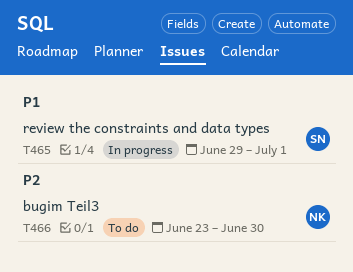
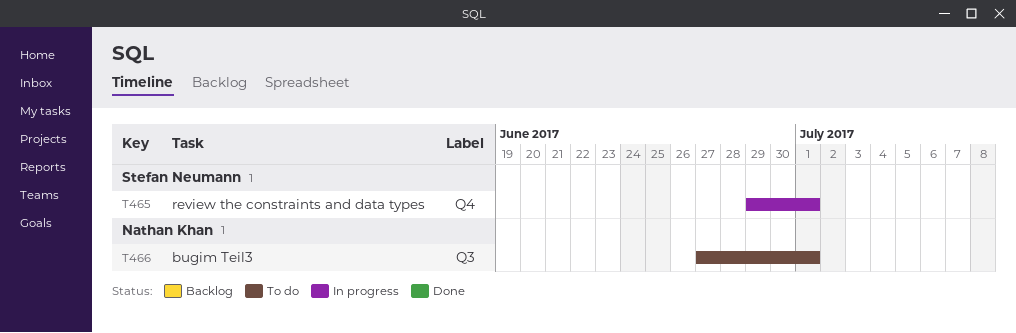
T466, start: Jun 23 -> Jun 27
T466, due: Jun 30 -> Jul 1

